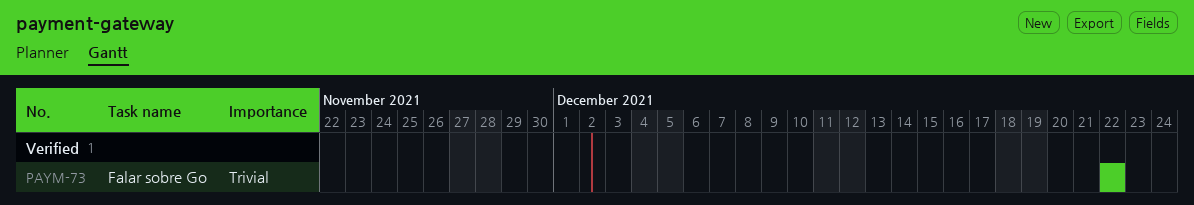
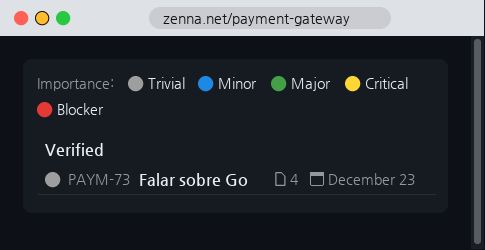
PAYM-73, due: Dec 22 -> Dec 23

